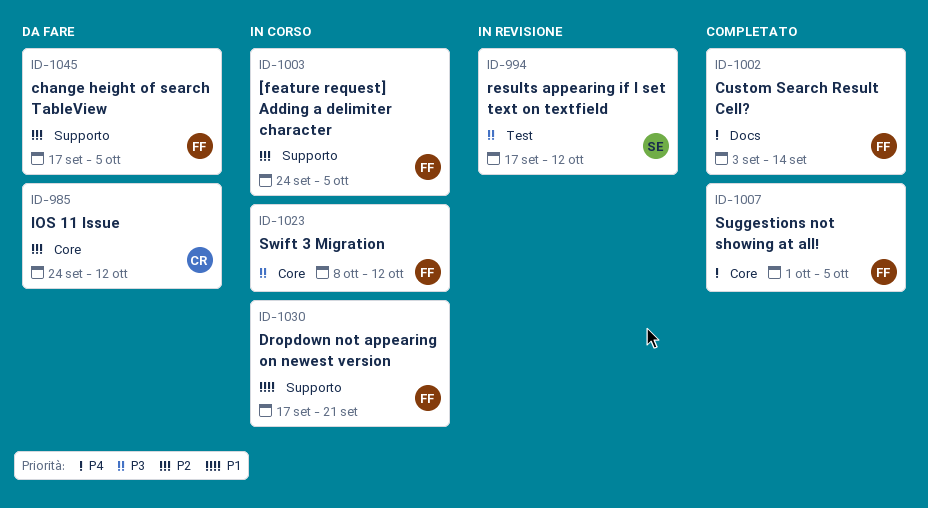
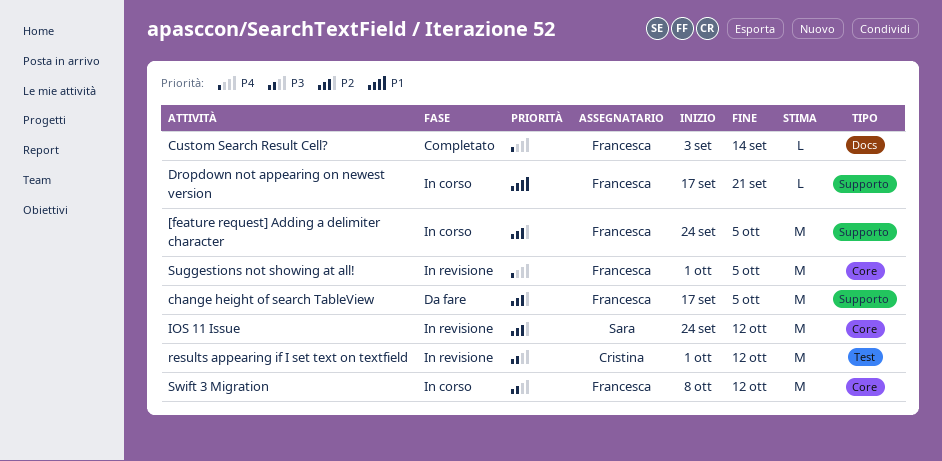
IOS 11 Issue, status: Da fare -> In revisione
IOS 11 Issue, owner: Cristina -> Sara
results appearing if I set text on textfield, owner: Sara -> Cristina
results appearing if I set text on textfield, start: Sep 17 -> Oct 1
Suggestions not showing at all!, status: Completato -> In revisione

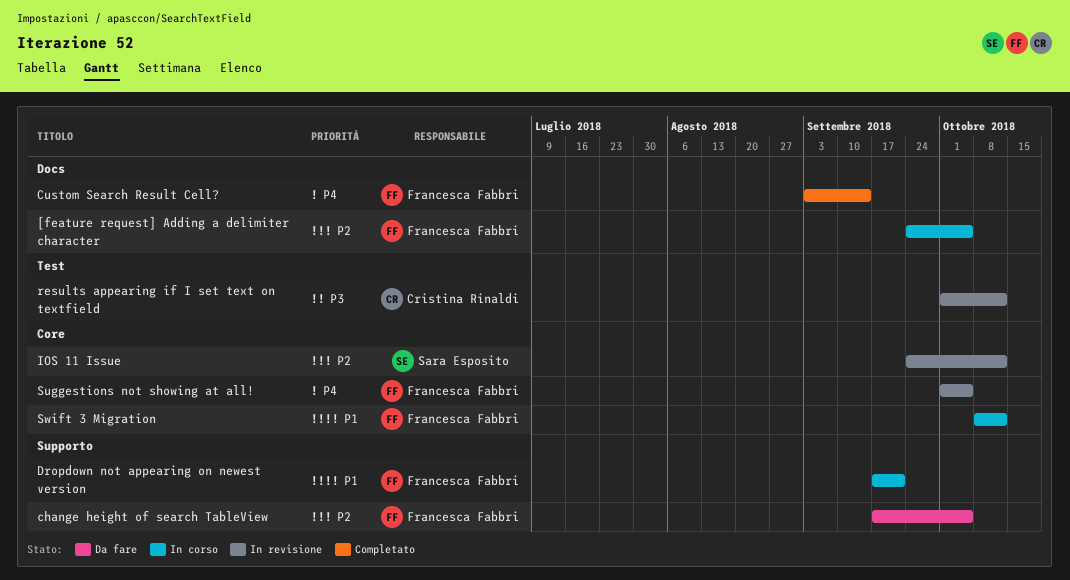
[feature request] Adding a delimiter character, label: Supporto -> Docs
Swift 3 Migration, priority: P3 -> P1

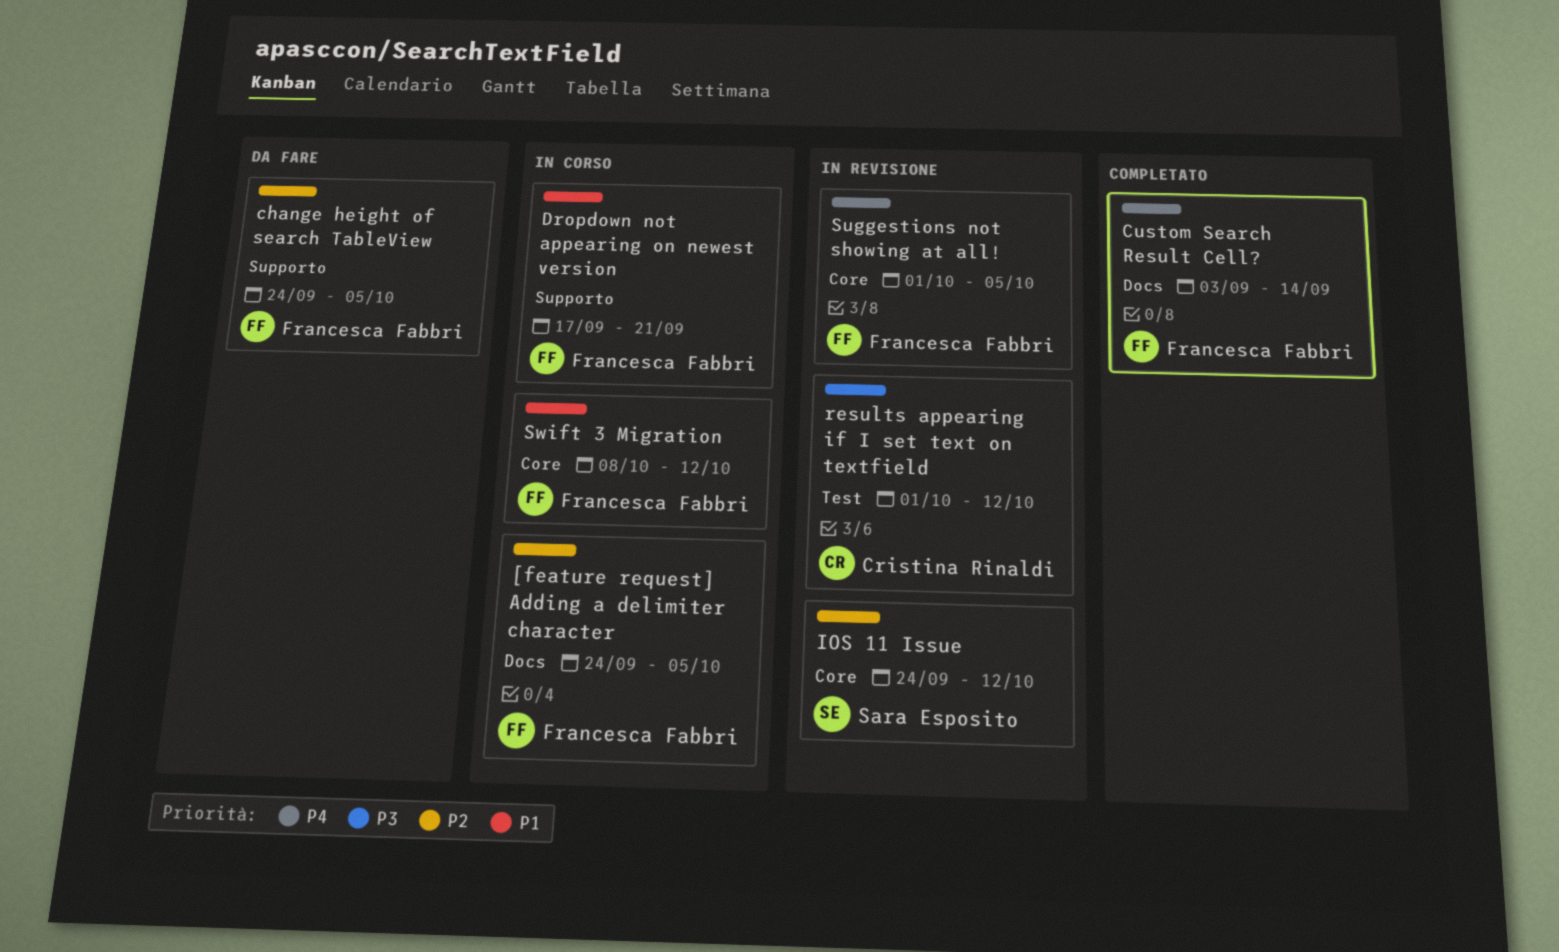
change height of search TableView, start: Sep 17 -> Sep 24

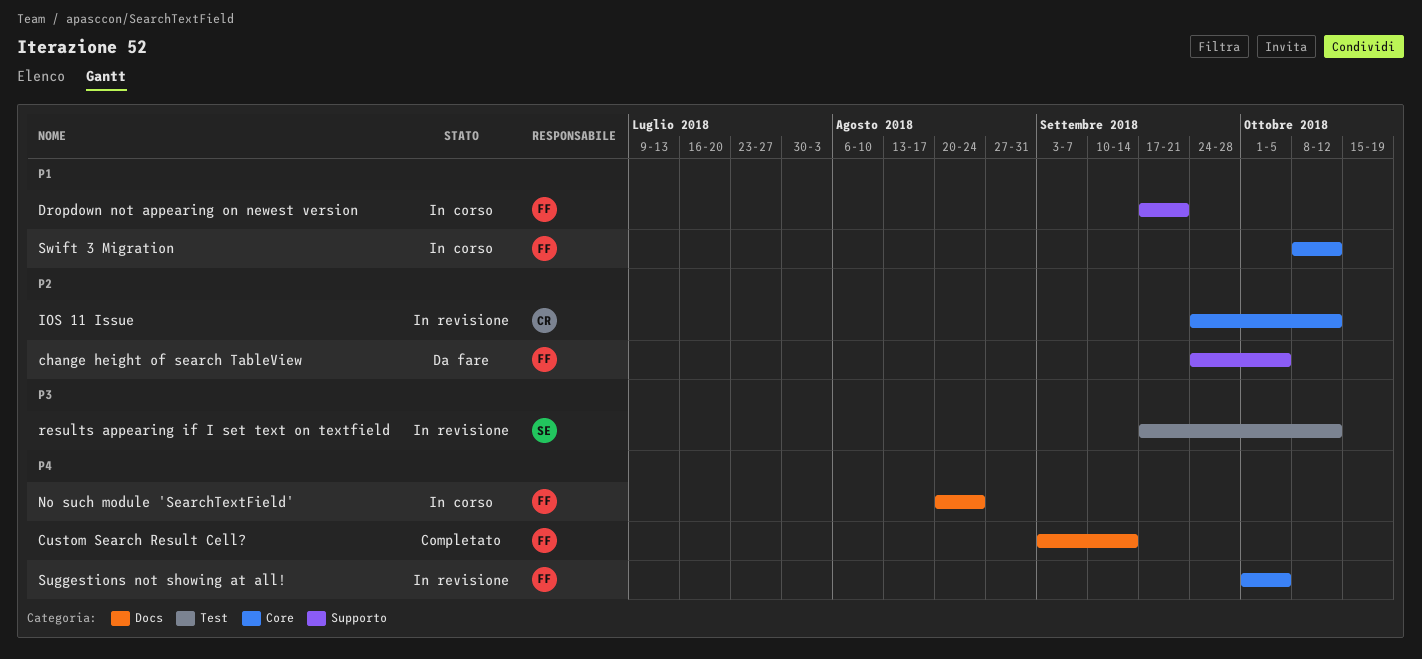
[feature request] Adding a delimiter character: present -> none
IOS 11 Issue, owner: Sara Esposito -> Cristina Rinaldi
No such module 'SearchTextField': none -> present
results appearing if I set text on textfield, owner: Cristina Rinaldi -> Sara Esposito
results appearing if I set text on textfield, start: Oct 1 -> Sep 17

